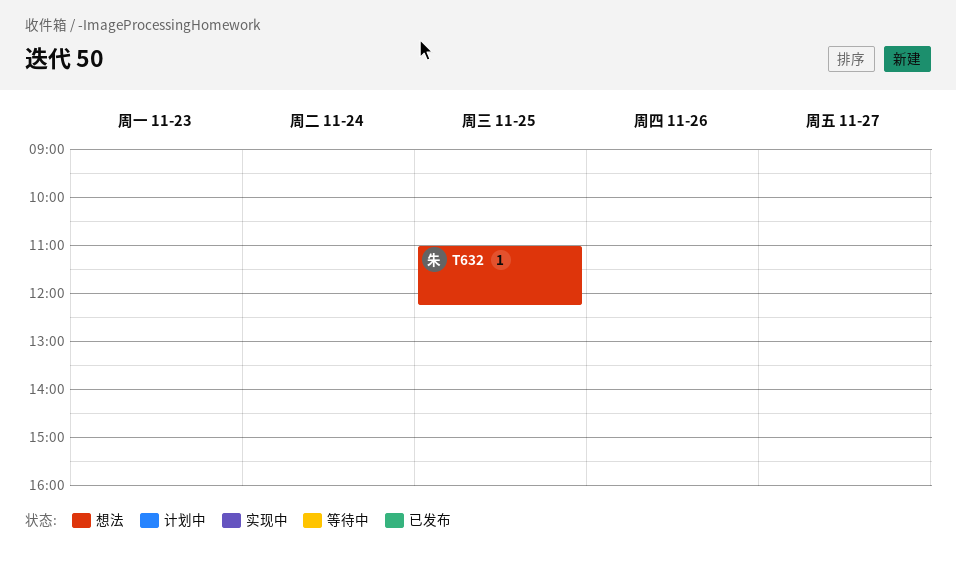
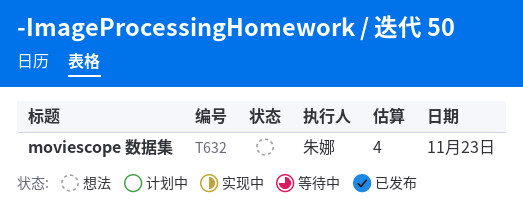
T632, estimate: 1 -> 4
T632, day: Nov 25 -> Nov 23

